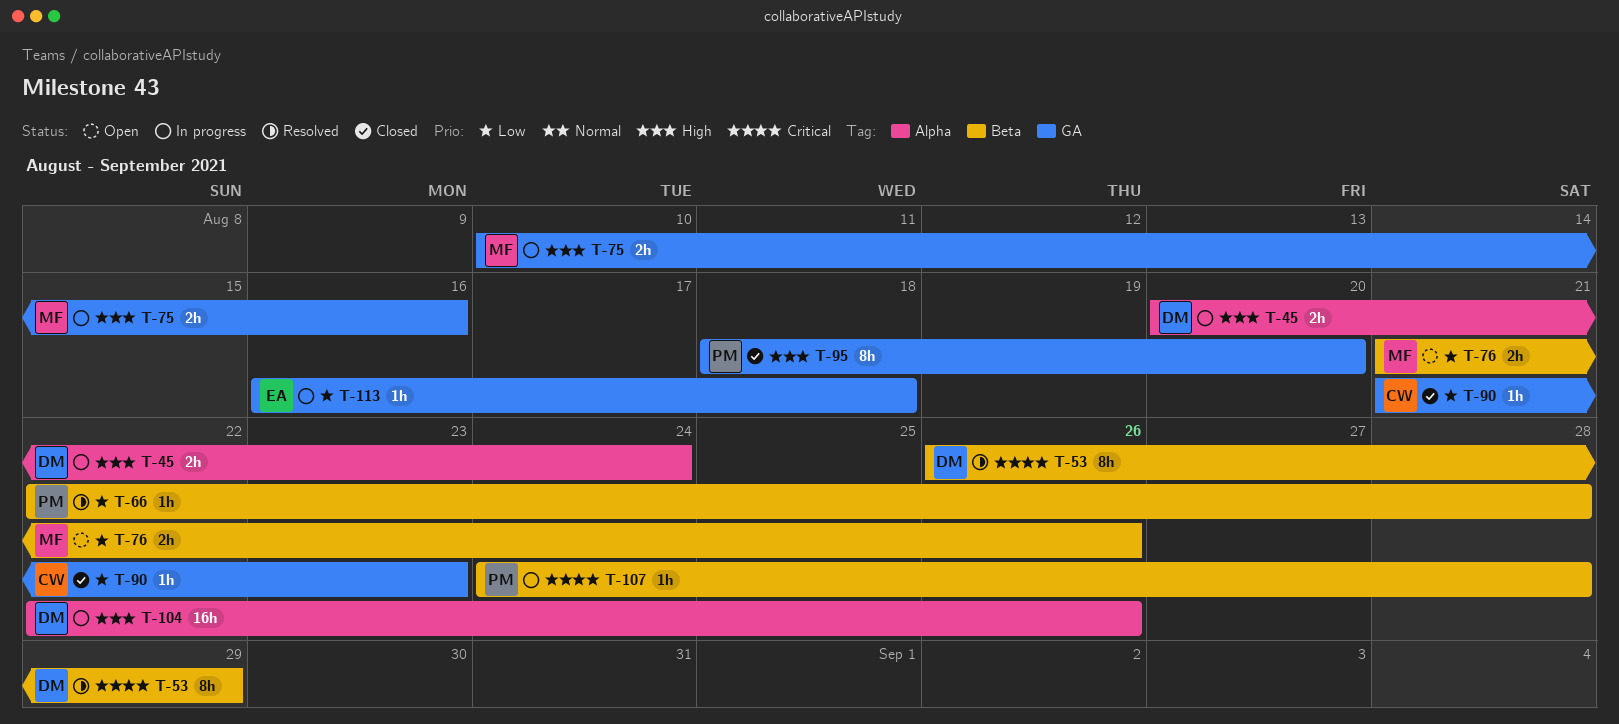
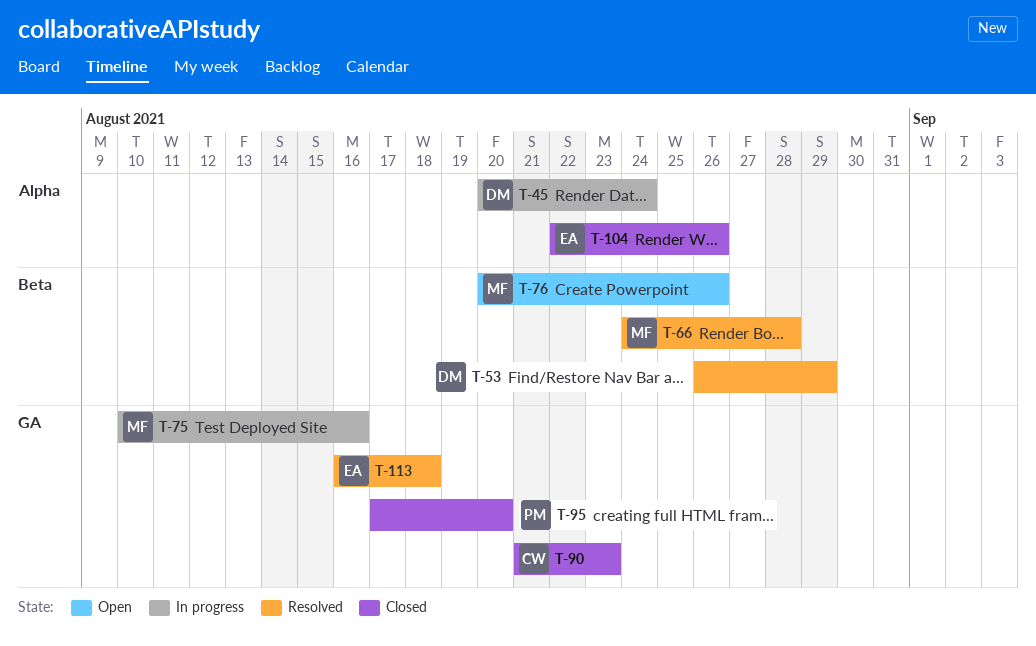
T-66, owner: PM -> MF
T-66, start: Aug 22 -> Aug 24
T-76, start: Aug 21 -> Aug 20
T-95, start: Aug 18 -> Aug 17
T-104, status: In progress -> Closed
T-104, owner: DM -> EA
T-107: present -> none
T-113, status: In progress -> Resolved

